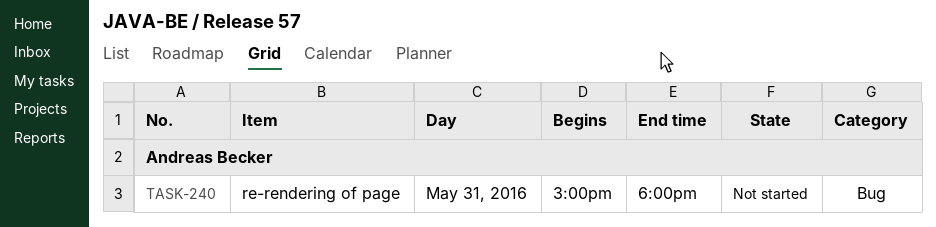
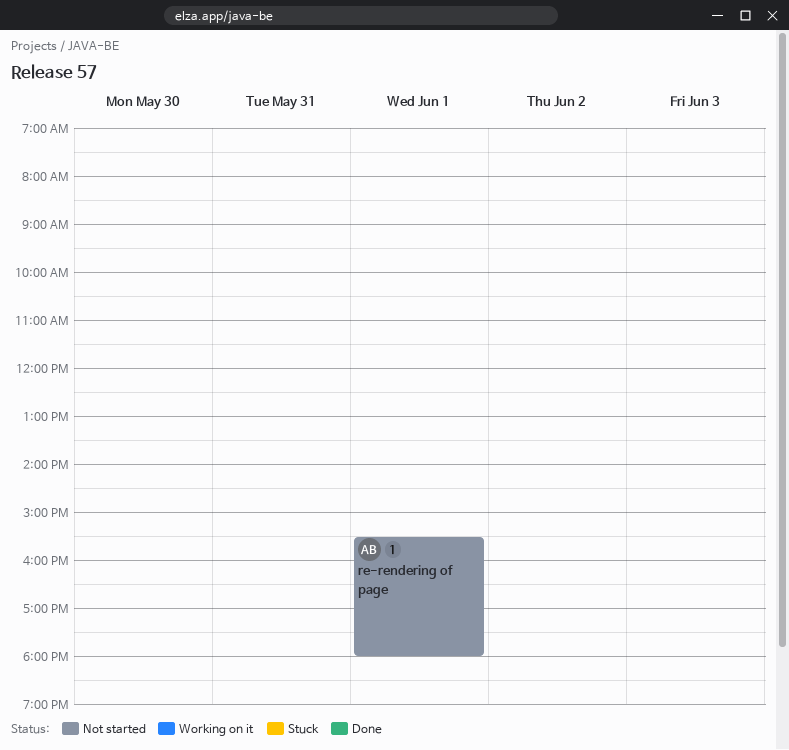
re-rendering of page, day: May 31 -> Jun 1
re-rendering of page, begins: 15:00 -> 15:30

